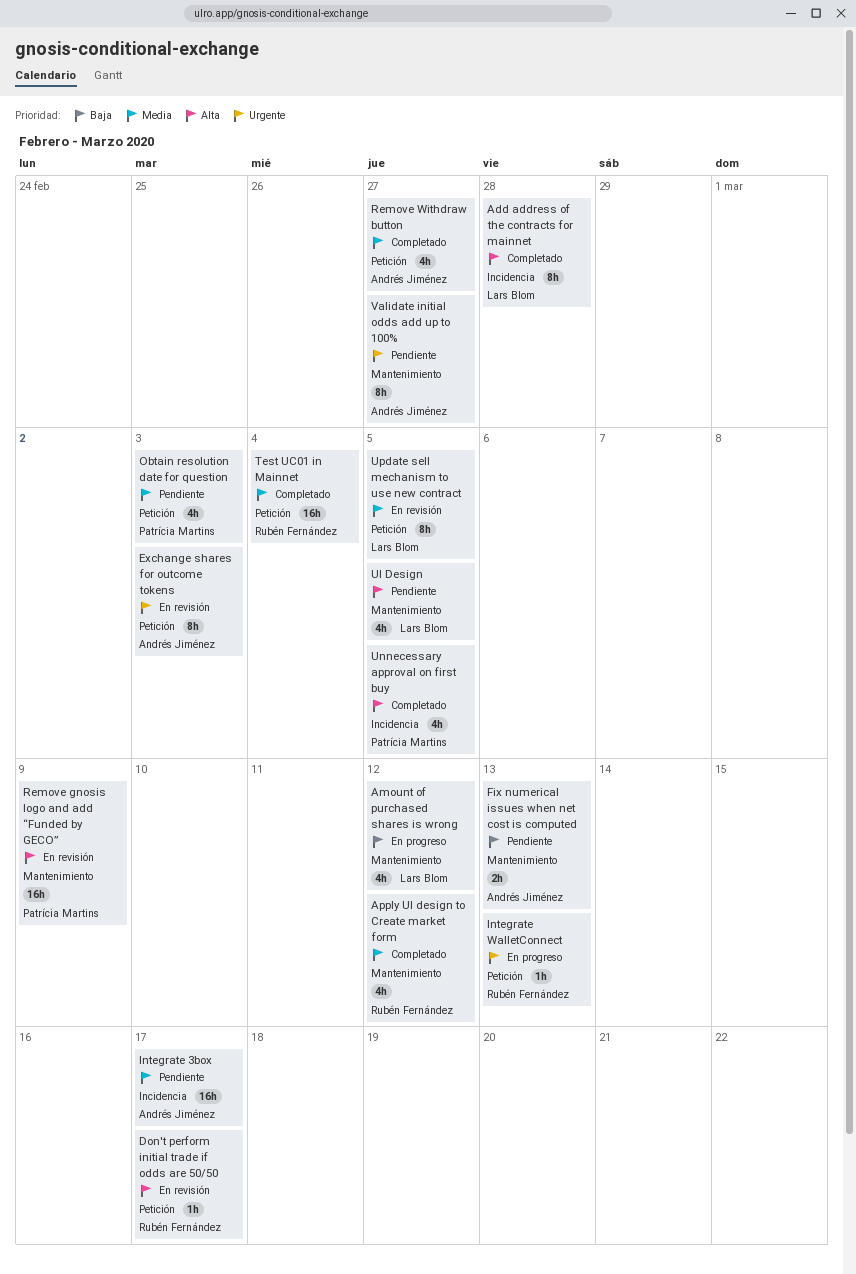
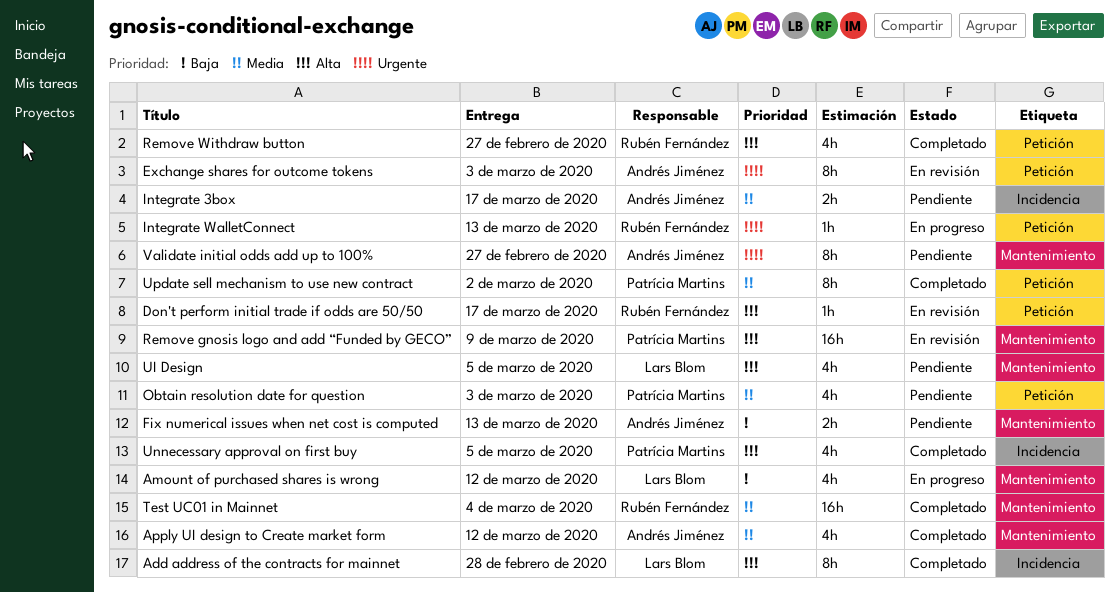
Apply UI design to Create market form, owner: Rubén Fernández -> Andrés Jiménez
Integrate 3box, estimate: 16h -> 2h
Remove Withdraw button, owner: Andrés Jiménez -> Rubén Fernández
Remove Withdraw button, priority: Media -> Alta
Test UC01 in Mainnet, label: Petición -> Mantenimiento
Update sell mechanism to use new contract, status: En revisión -> Completado
Update sell mechanism to use new contract, owner: Lars Blom -> Patrícia Martins
Update sell mechanism to use new contract, due: Mar 5 -> Mar 2

